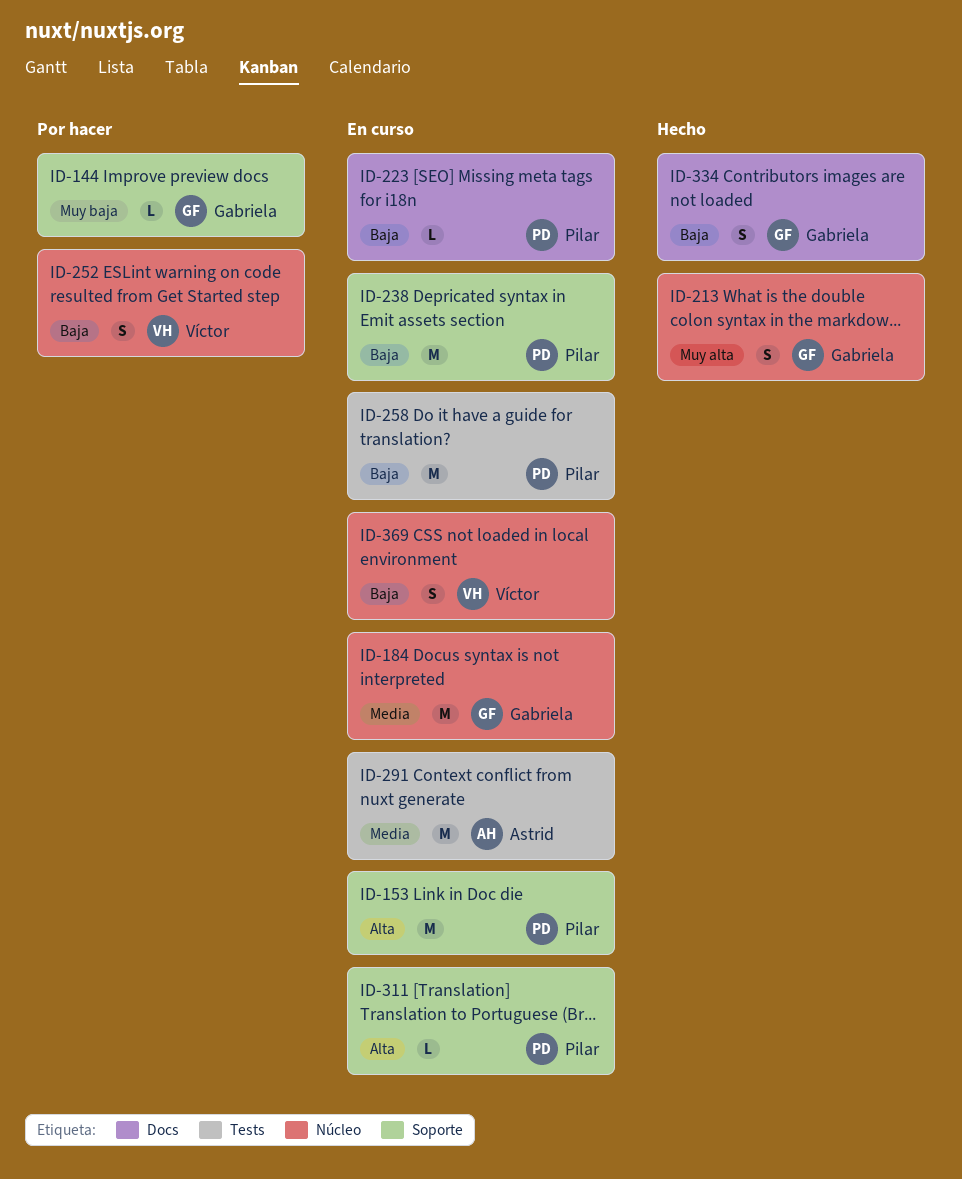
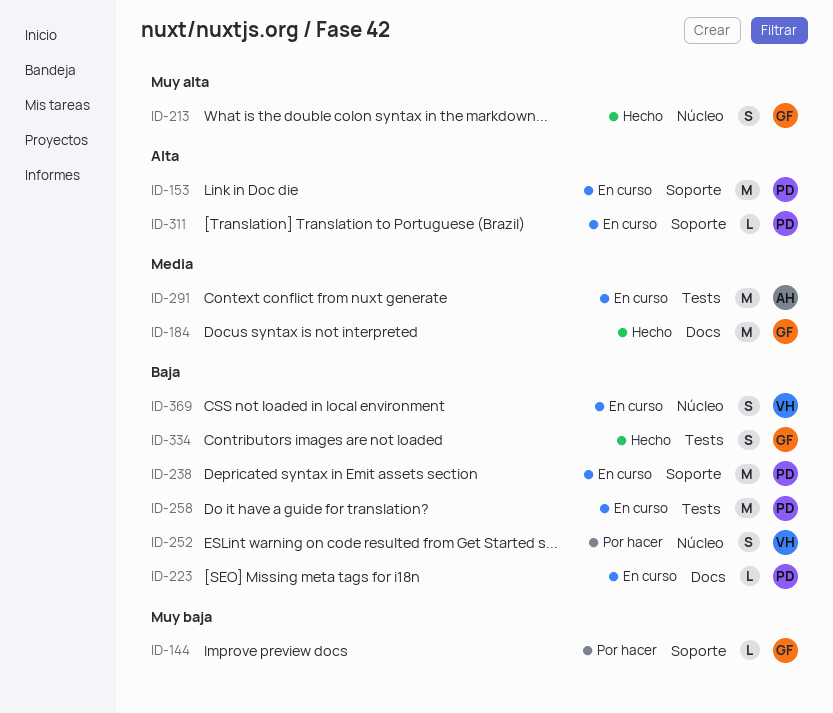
ID-184, status: En curso -> Hecho
ID-184, label: Núcleo -> Docs
ID-334, label: Docs -> Tests

